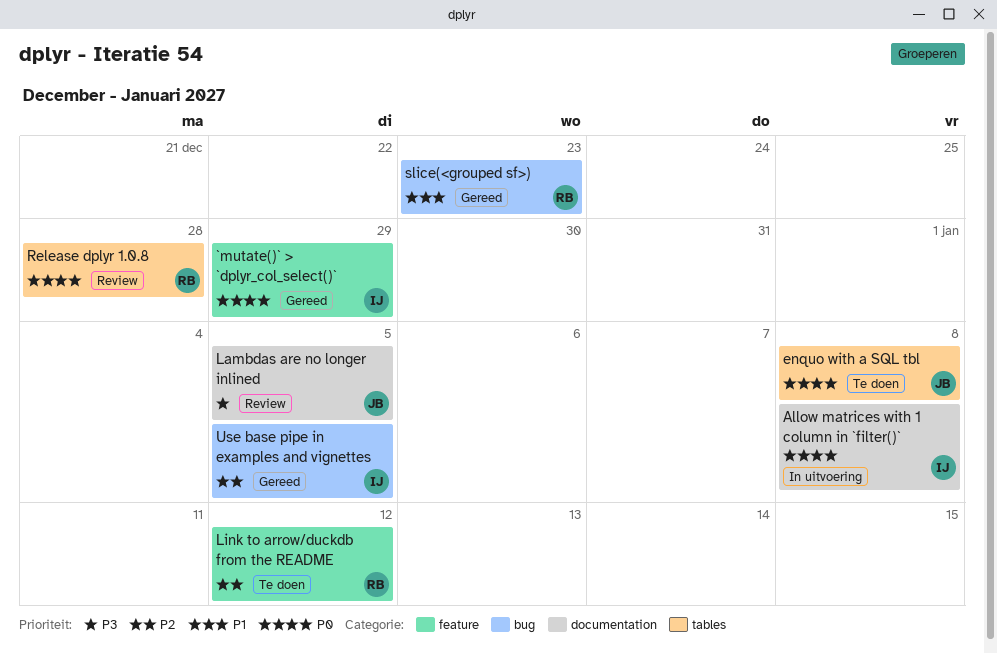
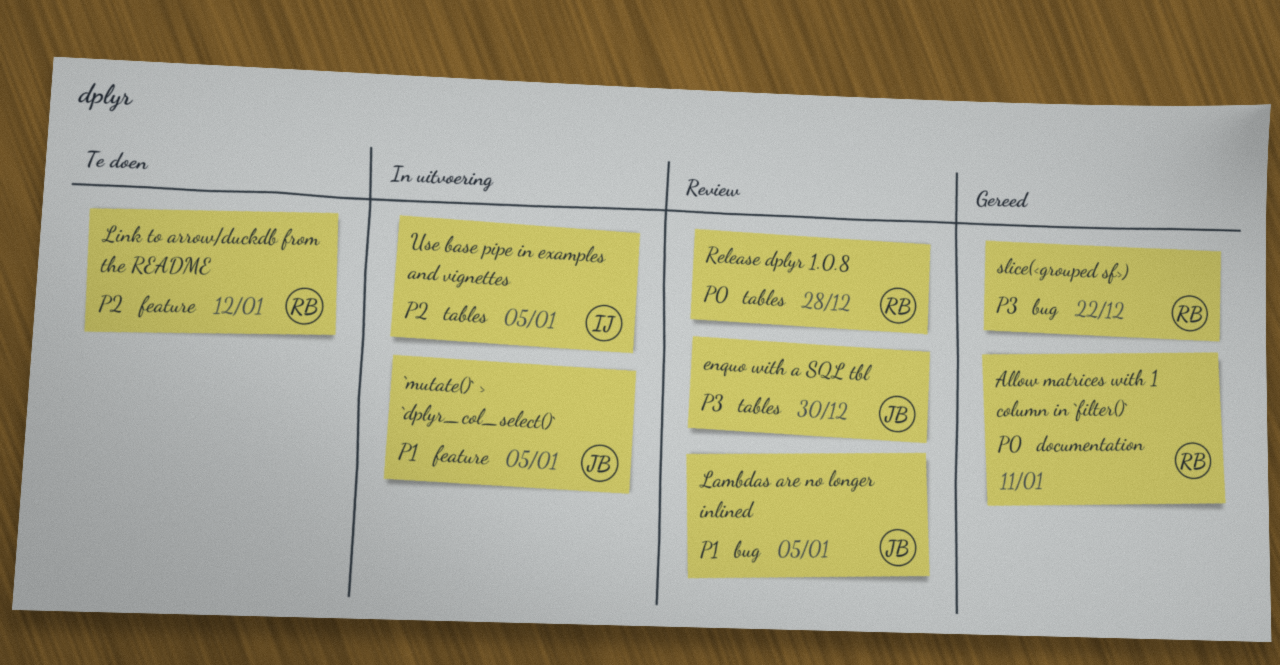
`mutate()` > `dplyr_col_select()`, status: Gereed -> In uitvoering
`mutate()` > `dplyr_col_select()`, owner: IJ -> JB
`mutate()` > `dplyr_col_select()`, priority: P0 -> P1
`mutate()` > `dplyr_col_select()`, due: Dec 29 -> Jan 5
Allow matrices with 1 column in `filter()`, status: In uitvoering -> Gereed
Allow matrices with 1 column in `filter()`, owner: IJ -> RB
Allow matrices with 1 column in `filter()`, due: Jan 8 -> Jan 11
enquo with a SQL tbl, status: Te doen -> Review
enquo with a SQL tbl, priority: P0 -> P3
enquo with a SQL tbl, due: Jan 8 -> Dec 30
Lambdas are no longer inlined, priority: P3 -> P1
Lambdas are no longer inlined, label: documentation -> bug
slice(<grouped sf>), priority: P1 -> P3
slice(<grouped sf>), due: Dec 23 -> Dec 22
Use base pipe in examples and vignettes, status: Gereed -> In uitvoering
Use base pipe in examples and vignettes, label: bug -> tables

